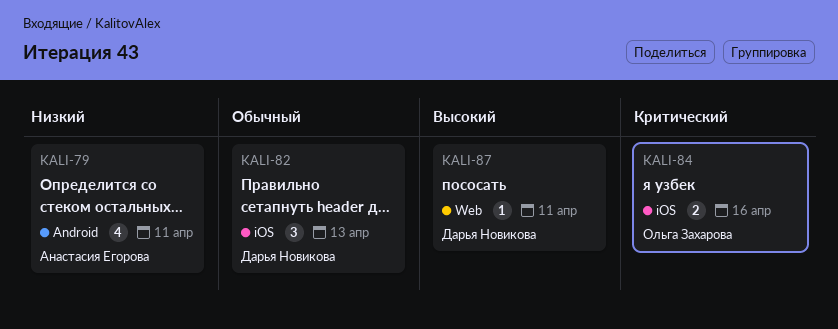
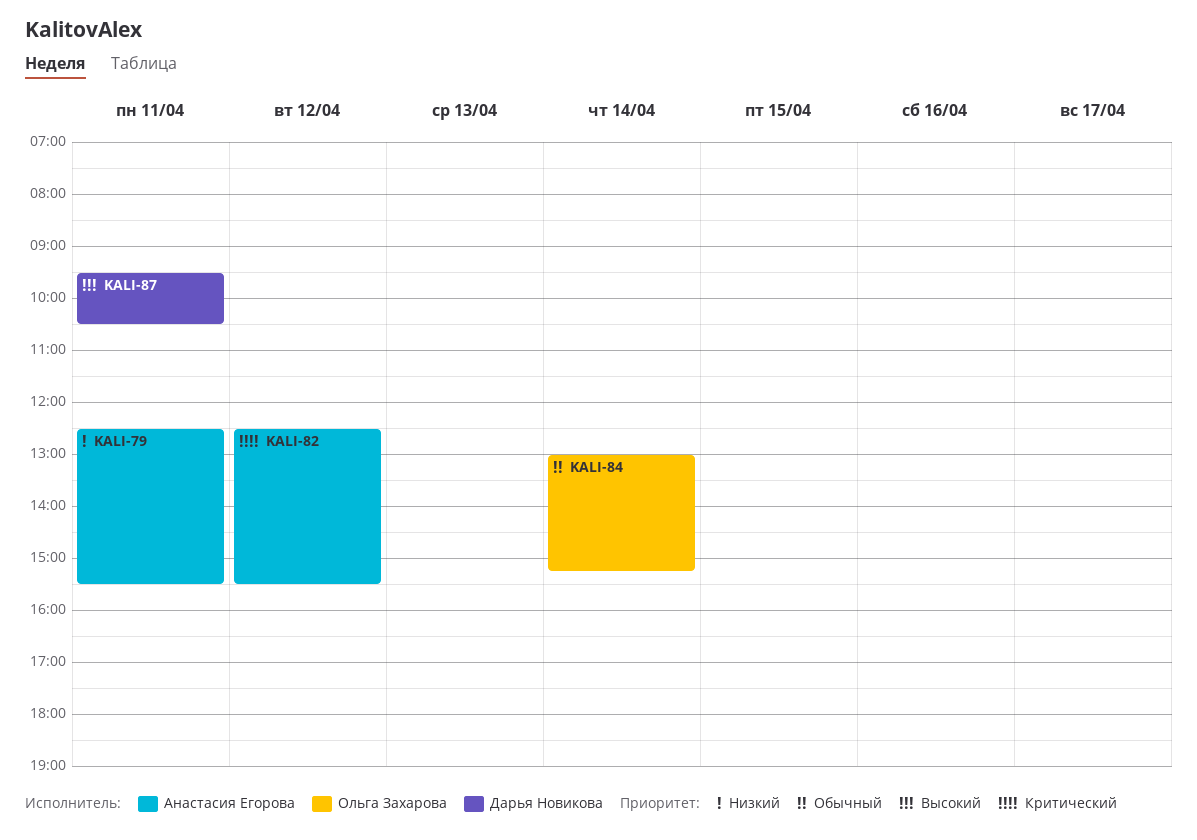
KALI-82, owner: Дарья Новикова -> Анастасия Егорова
KALI-82, priority: Обычный -> Критический
KALI-82, day: Apr 13 -> Apr 12
KALI-84, priority: Критический -> Обычный
KALI-84, day: Apr 16 -> Apr 14

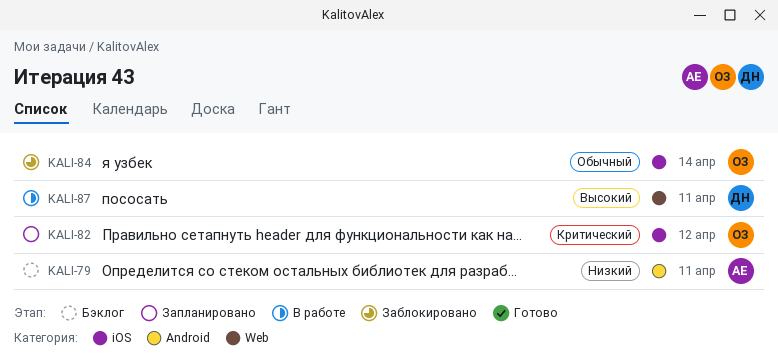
KALI-82, owner: Анастасия Егорова -> Ольга Захарова

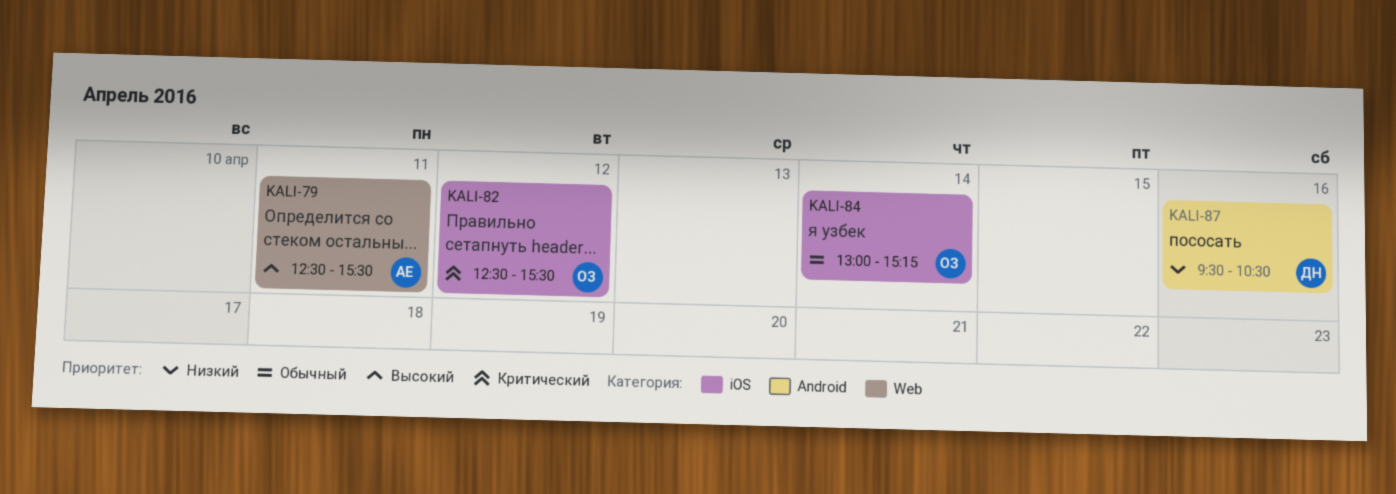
KALI-79, priority: Низкий -> Высокий
KALI-79, label: Android -> Web
KALI-87, priority: Высокий -> Низкий
KALI-87, label: Web -> Android
KALI-87, day: Apr 11 -> Apr 16

